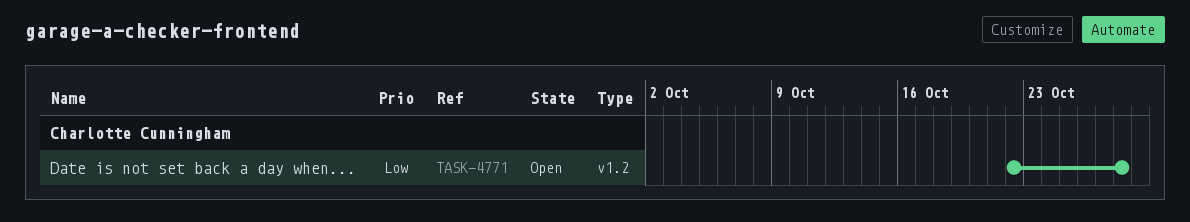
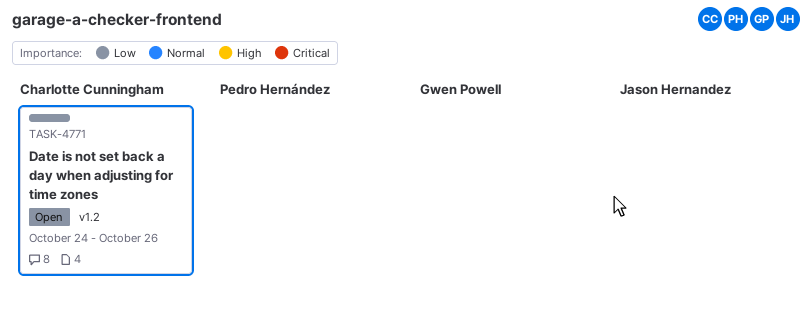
TASK-4771, start: Oct 22 -> Oct 24
TASK-4771, due: Oct 28 -> Oct 26

